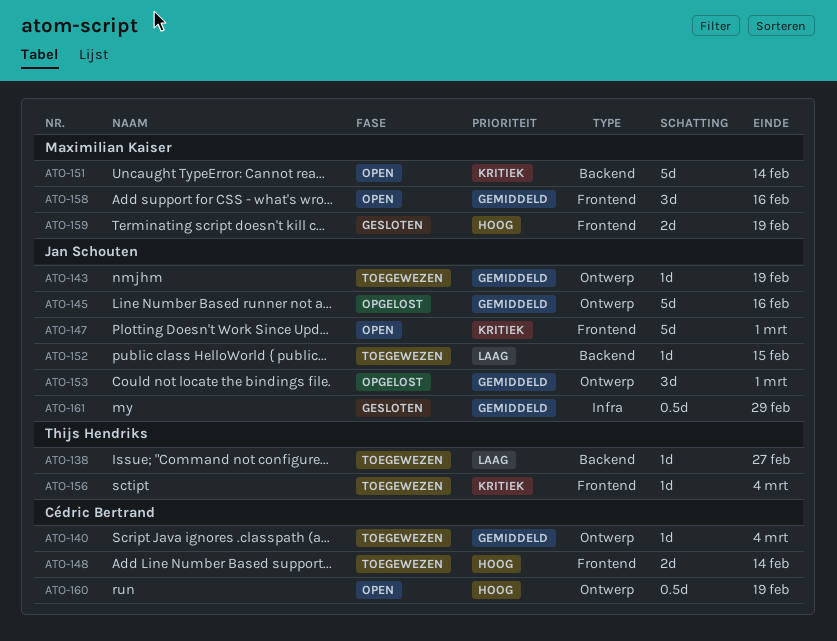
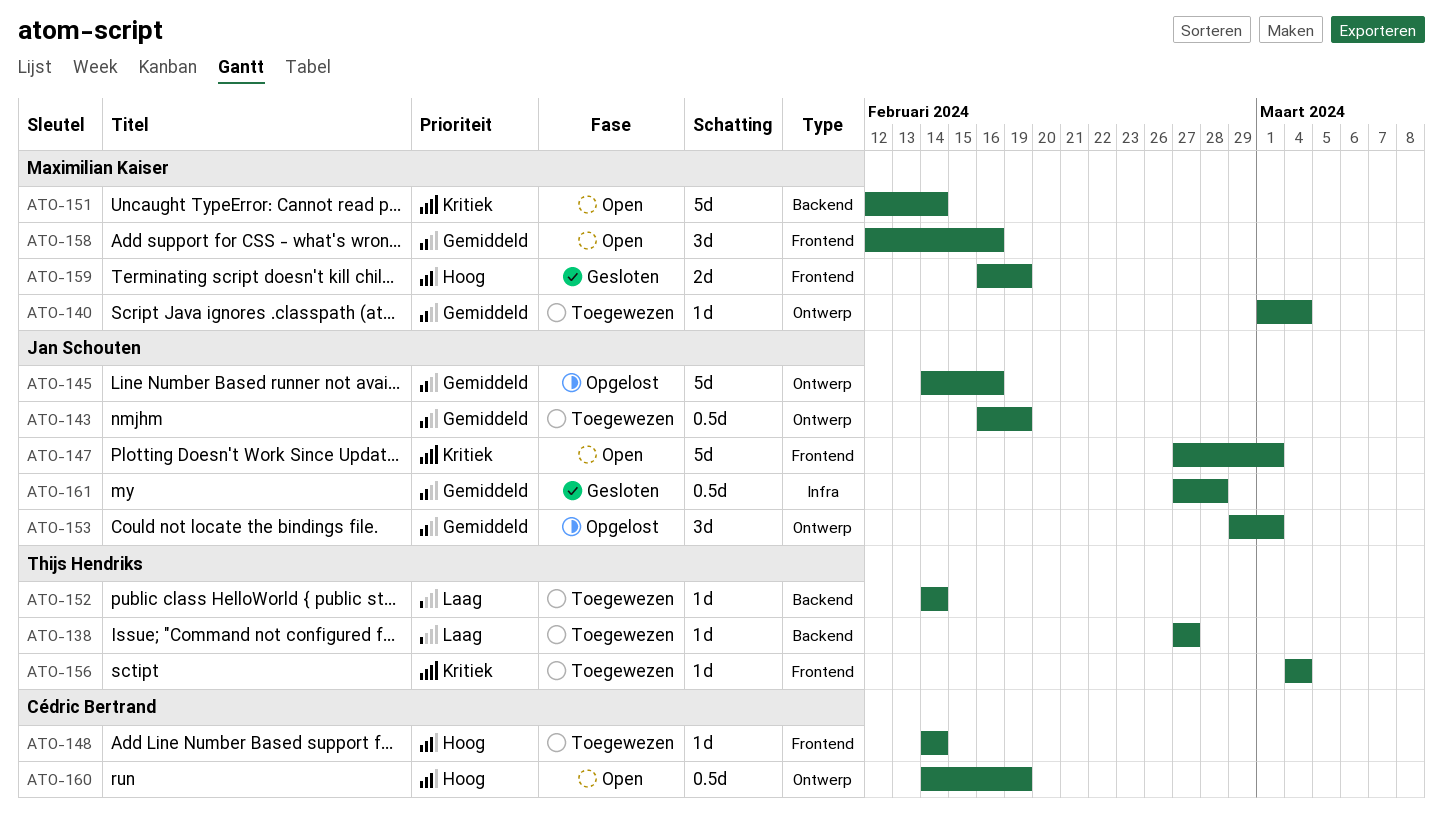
ATO-140, owner: Cédric Bertrand -> Maximilian Kaiser
ATO-143, estimate: 1d -> 0.5d
ATO-148, estimate: 2d -> 1d
ATO-152, owner: Jan Schouten -> Thijs Hendriks
ATO-152, due: Feb 15 -> Feb 14
ATO-161, due: Feb 29 -> Feb 28

